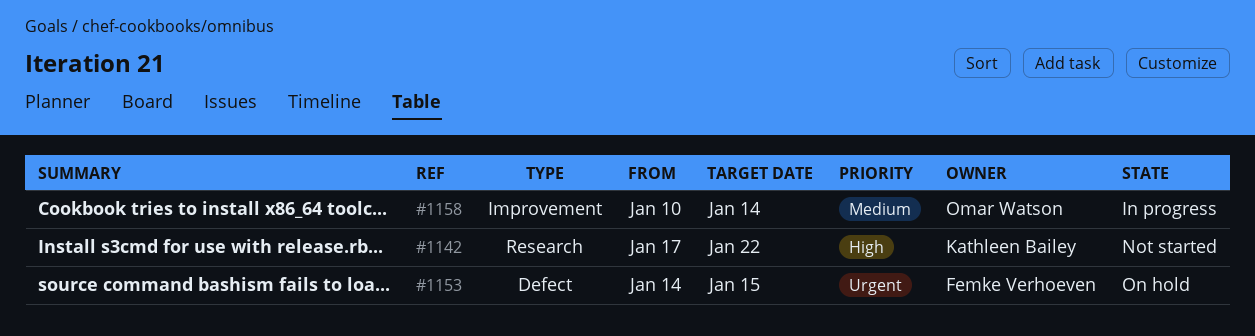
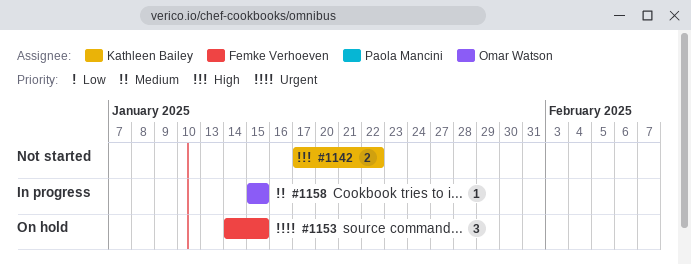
#1158, start: Jan 10 -> Jan 15
#1158, due: Jan 14 -> Jan 15

